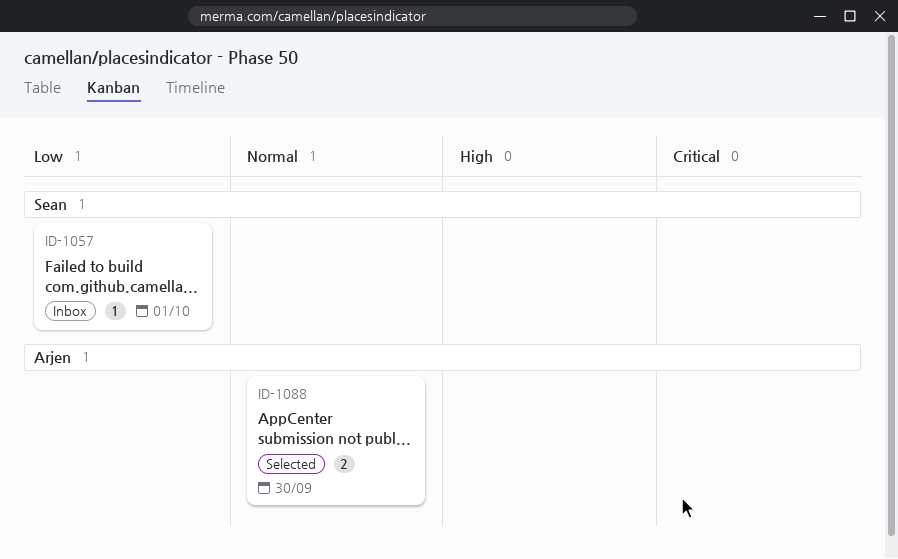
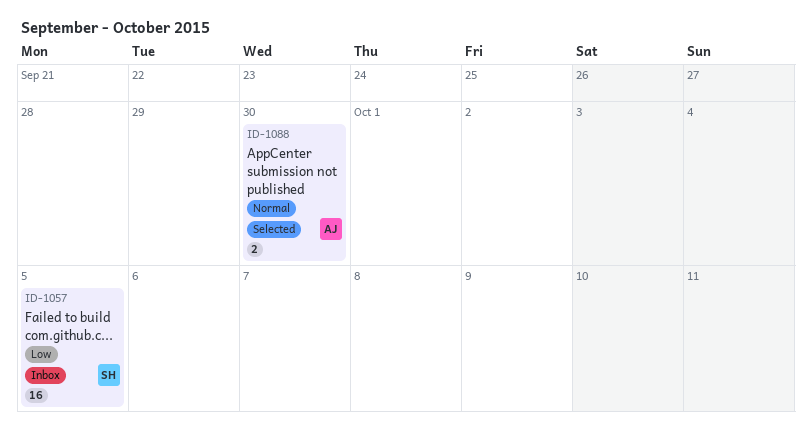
ID-1057, estimate: 1 -> 16
ID-1057, due: Oct 1 -> Oct 5

